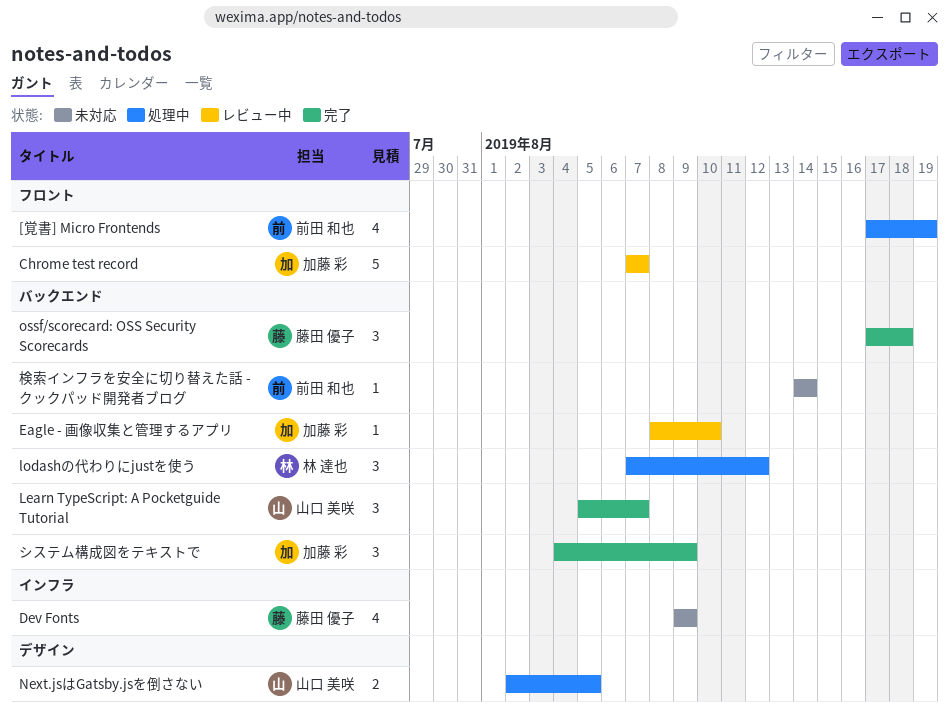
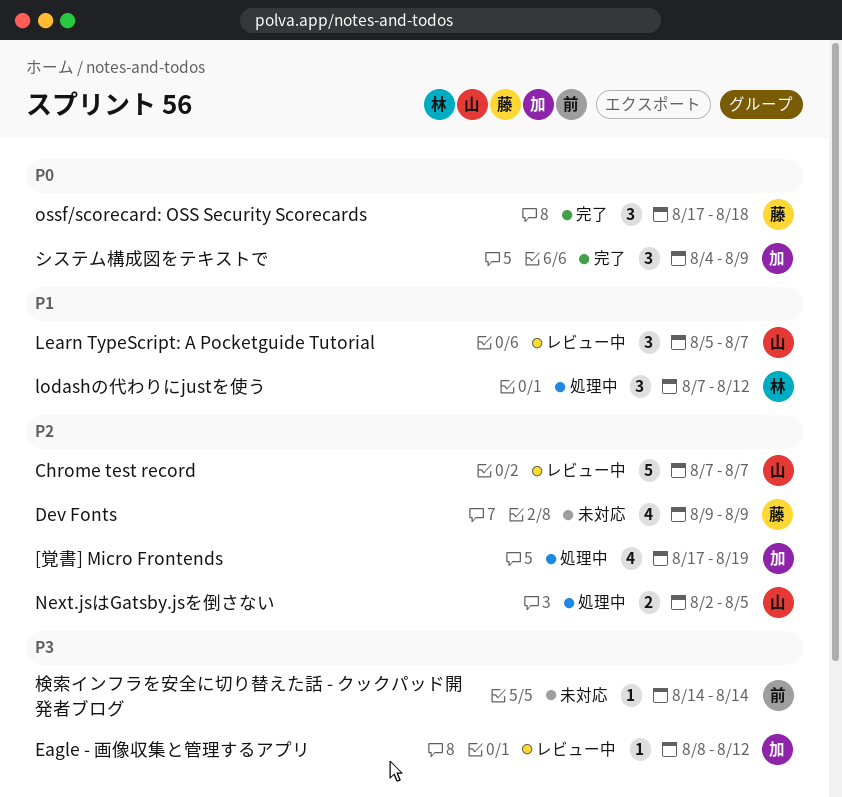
[覚書] Micro Frontends, owner: 前田 和也 -> 加藤 彩
Chrome test record, owner: 加藤 彩 -> 山口 美咲
Eagle - 画像収集と管理するアプリ, due: Aug 10 -> Aug 12
Learn TypeScript: A Pocketguide Tutorial, status: 完了 -> レビュー中

